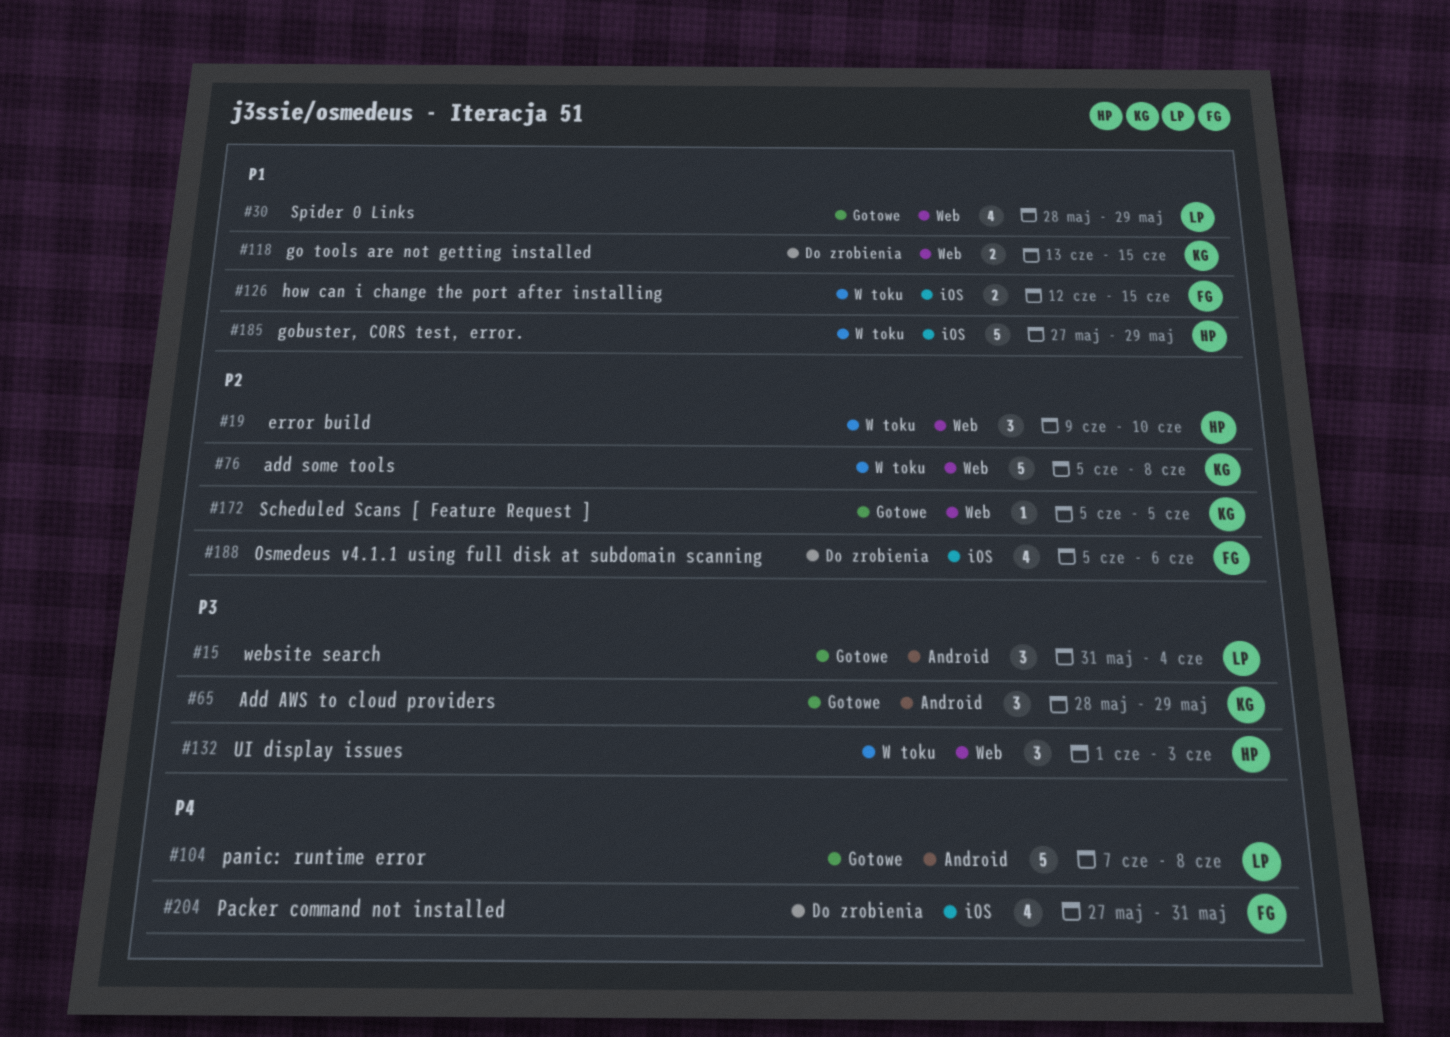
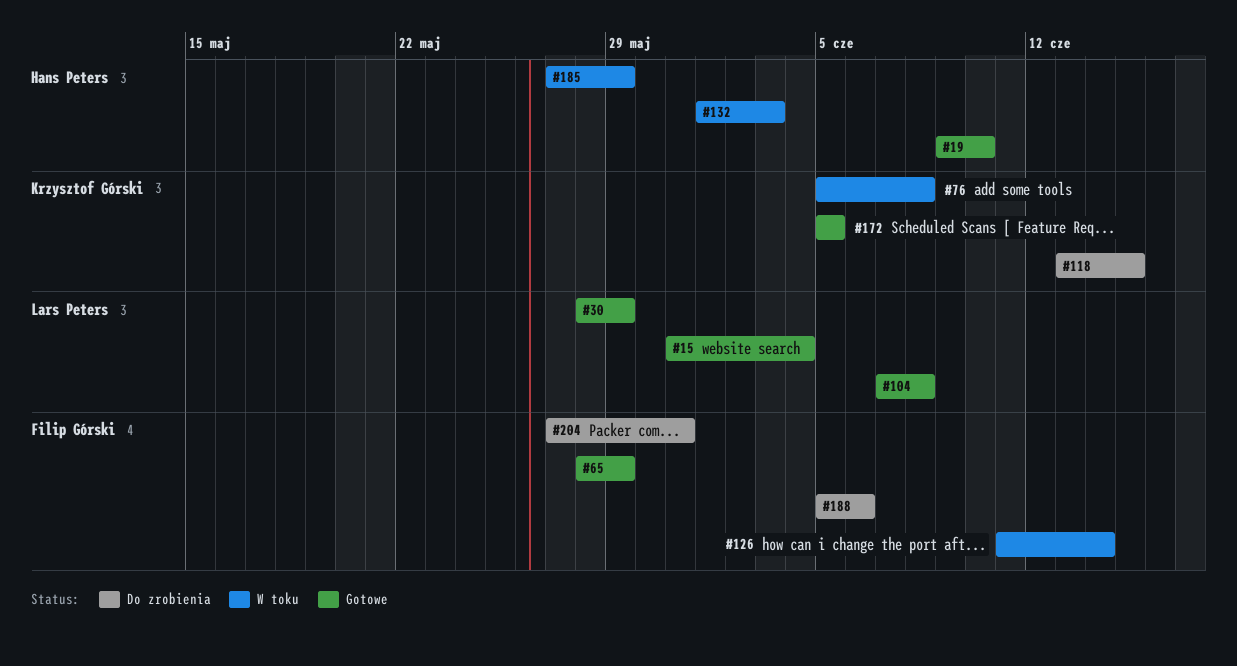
#19, status: W toku -> Gotowe
#65, owner: Krzysztof Górski -> Filip Górski
#126, start: Jun 12 -> Jun 11
#126, due: Jun 15 -> Jun 14

